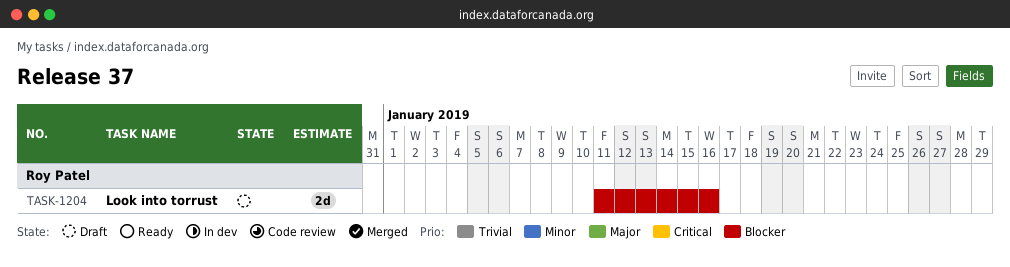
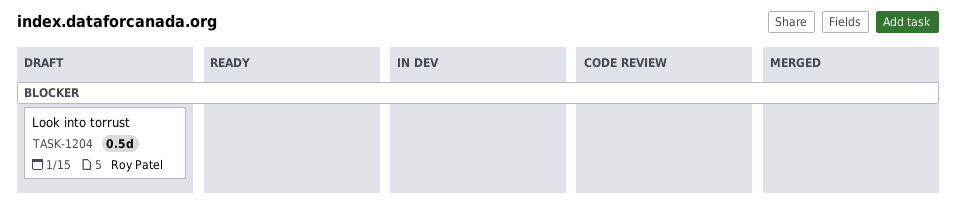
TASK-1204, estimate: 2d -> 0.5d
TASK-1204, due: Jan 16 -> Jan 15

